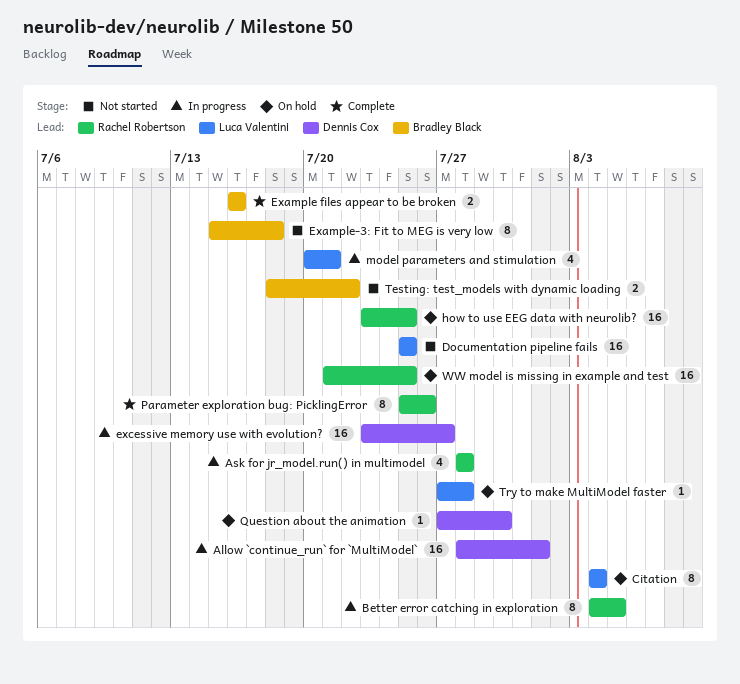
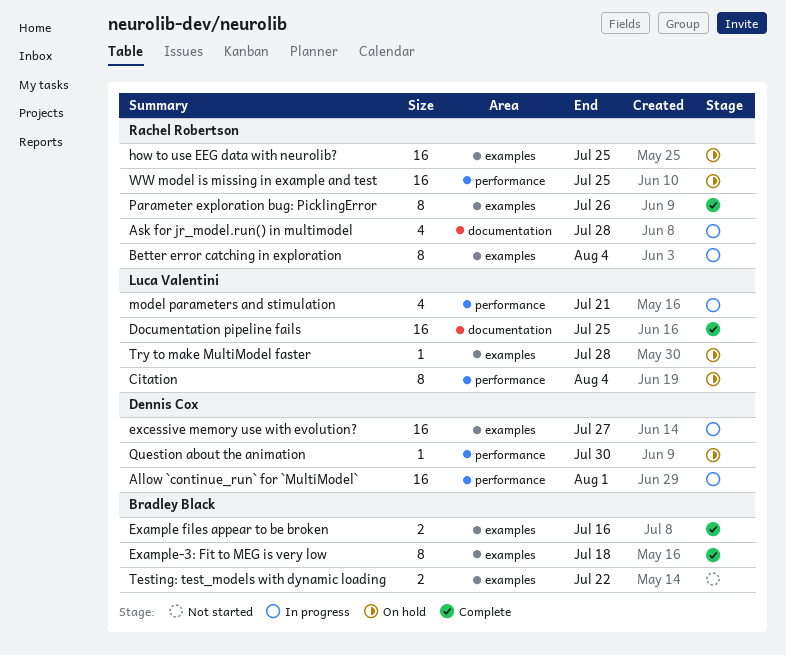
Better error catching in exploration, due: Aug 5 -> Aug 4
Documentation pipeline fails, status: Not started -> Complete
Example-3: Fit to MEG is very low, status: Not started -> Complete

